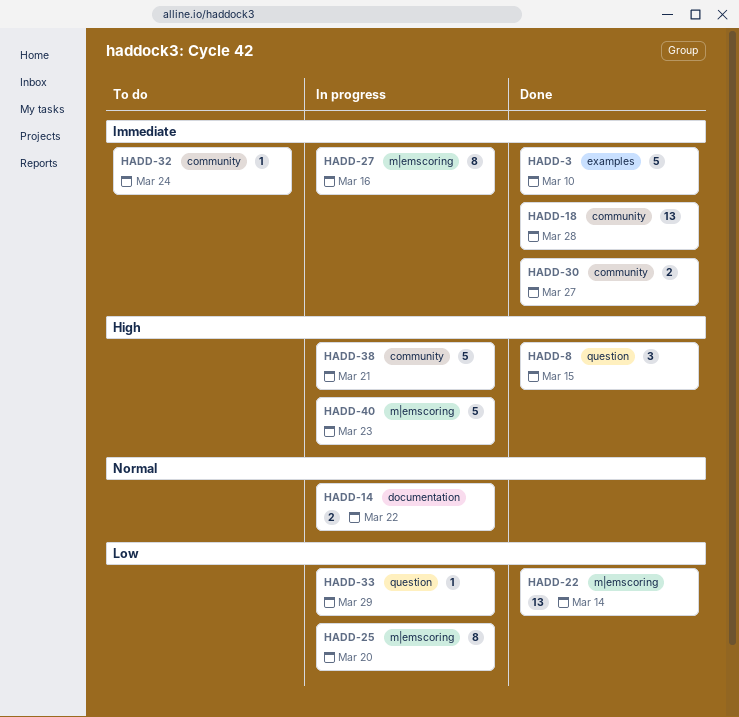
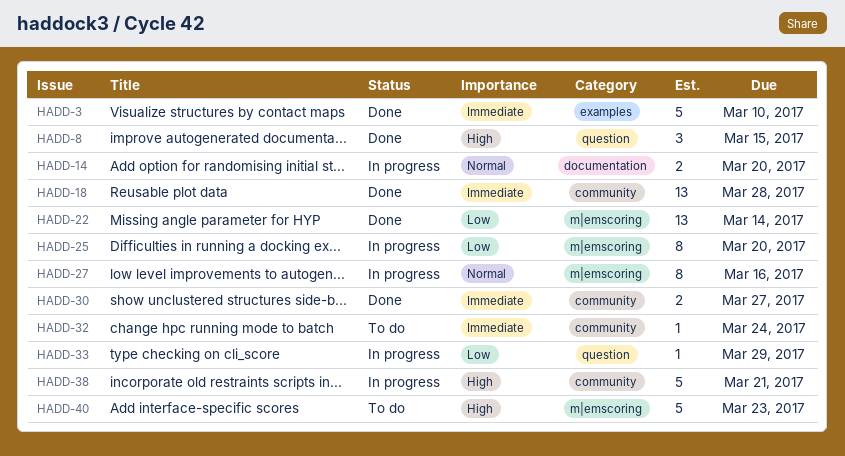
HADD-14, due: Mar 22 -> Mar 20
HADD-27, priority: Immediate -> Normal
HADD-40, status: In progress -> To do

